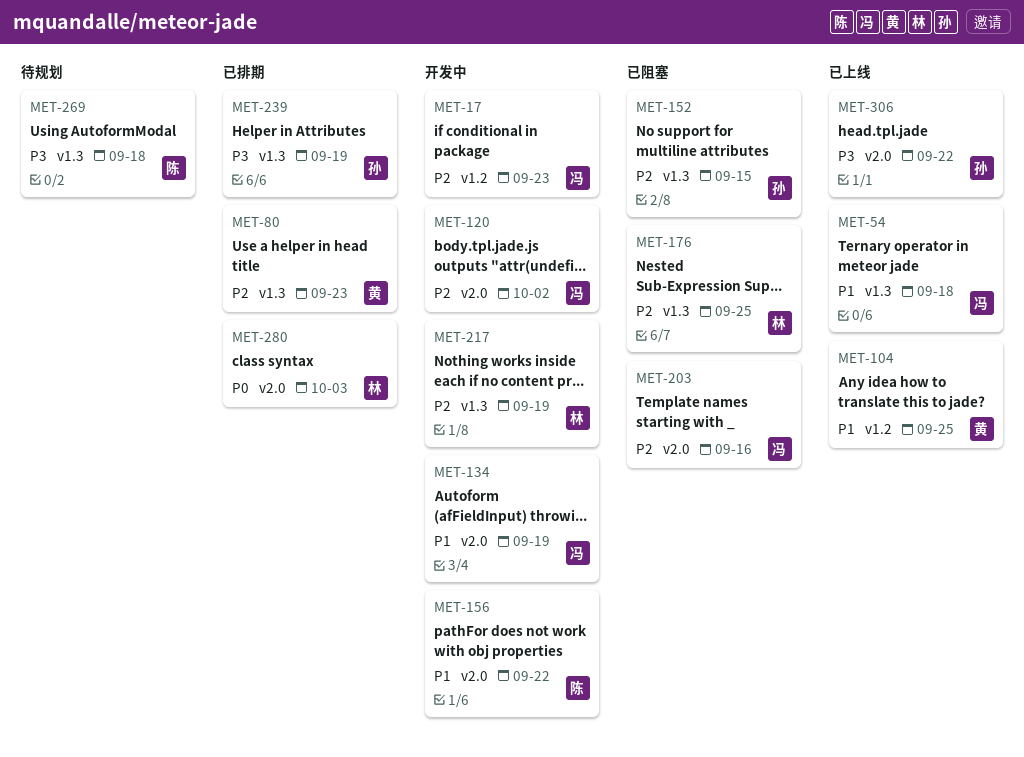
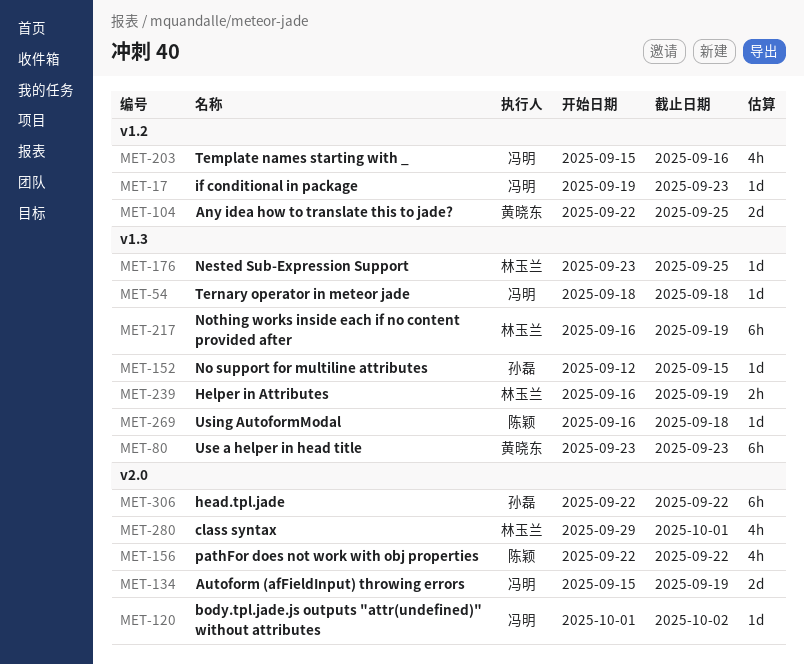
MET-203, label: v2.0 -> v1.2
MET-239, owner: 孙磊 -> 林玉兰
MET-280, due: Oct 3 -> Oct 1

